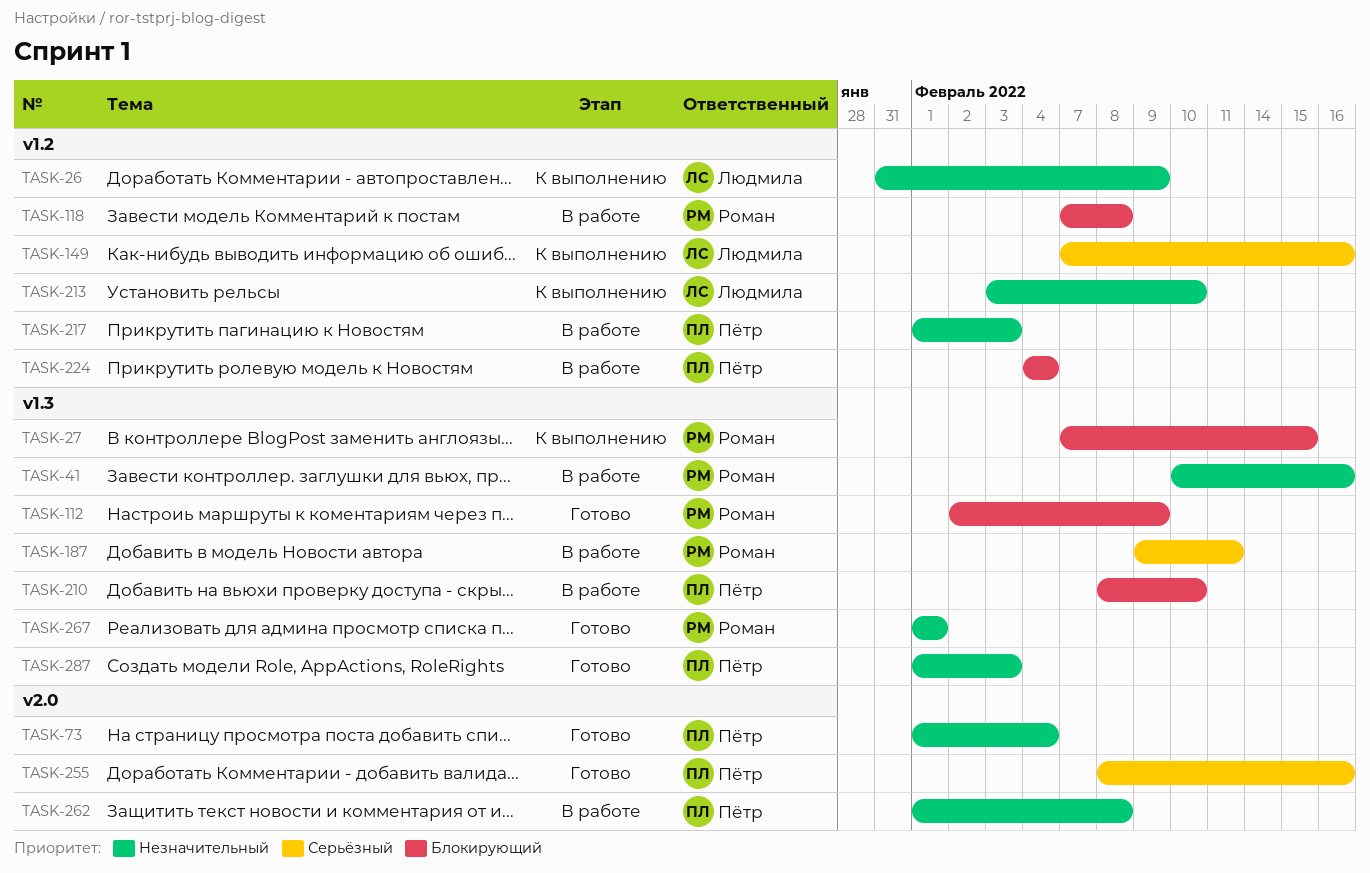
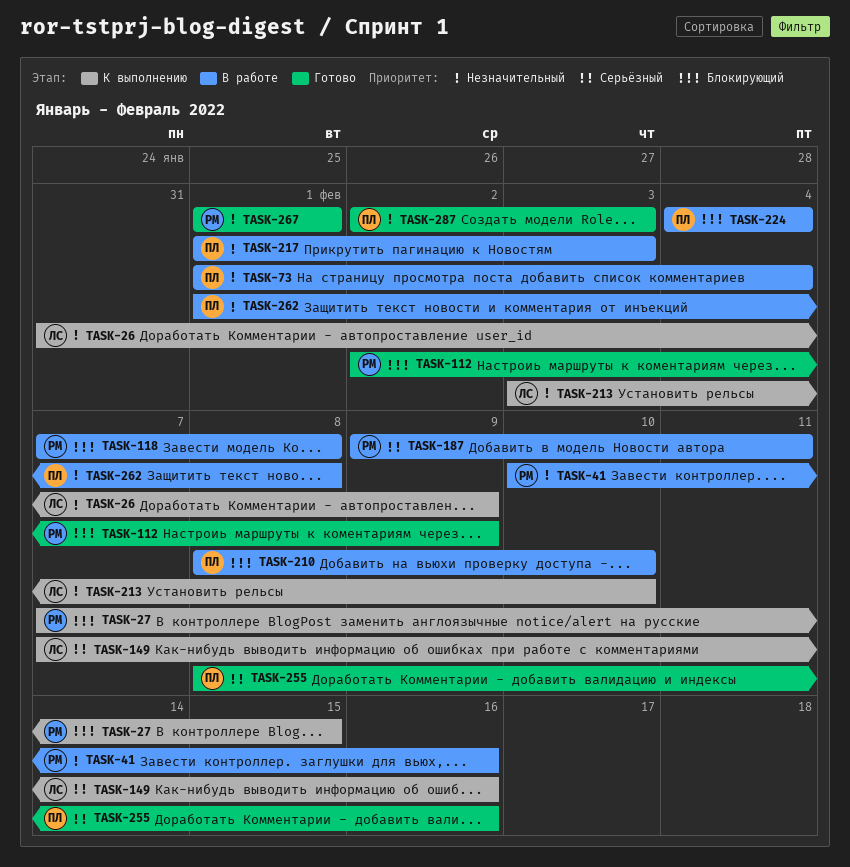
TASK-73, status: Готово -> В работе
TASK-287, start: Feb 1 -> Feb 2

